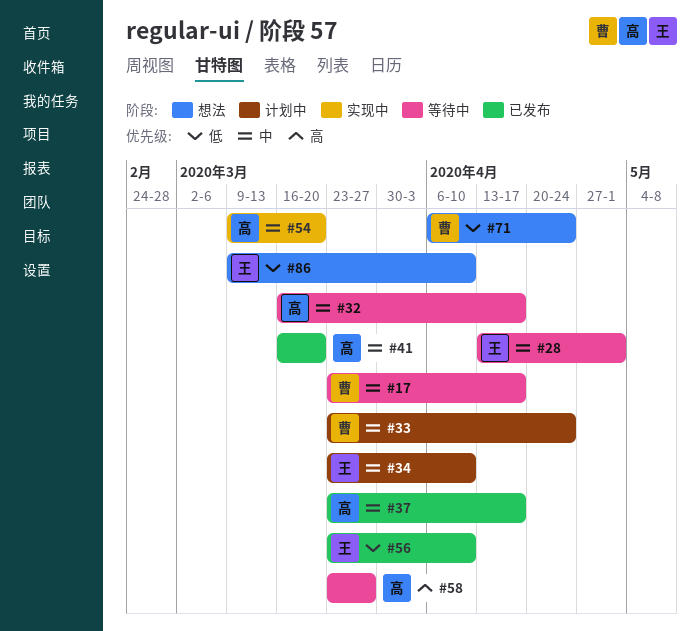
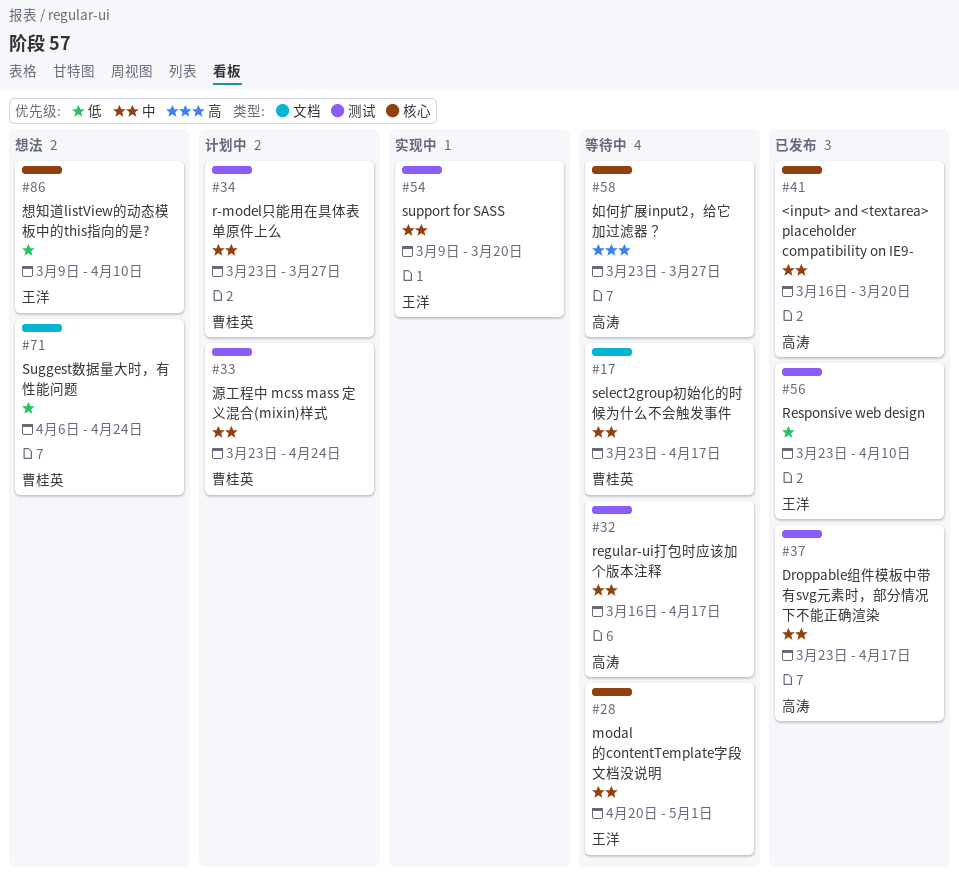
#28, start: Apr 13 -> Apr 20
#34, owner: 王洋 -> 曹桂英
#34, due: Apr 10 -> Mar 27
#54, owner: 高涛 -> 王洋

